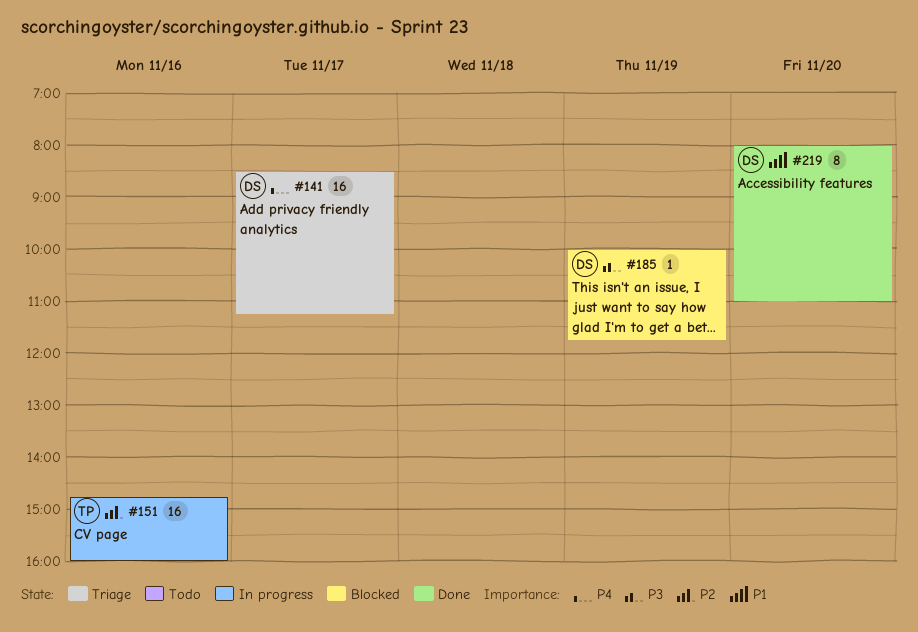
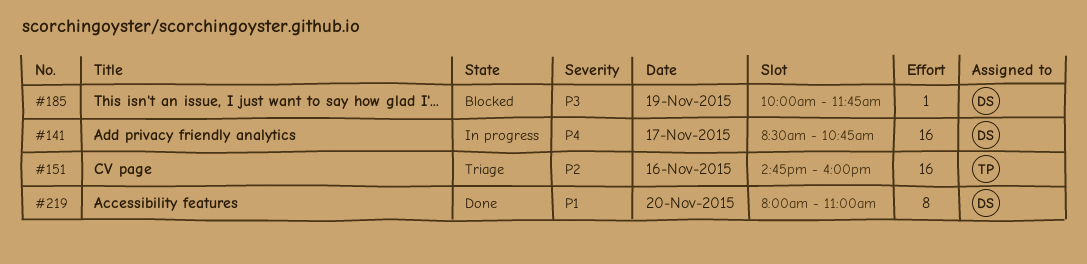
#141, status: Triage -> In progress
#141, ends: 11:15 -> 10:45
#151, status: In progress -> Triage

